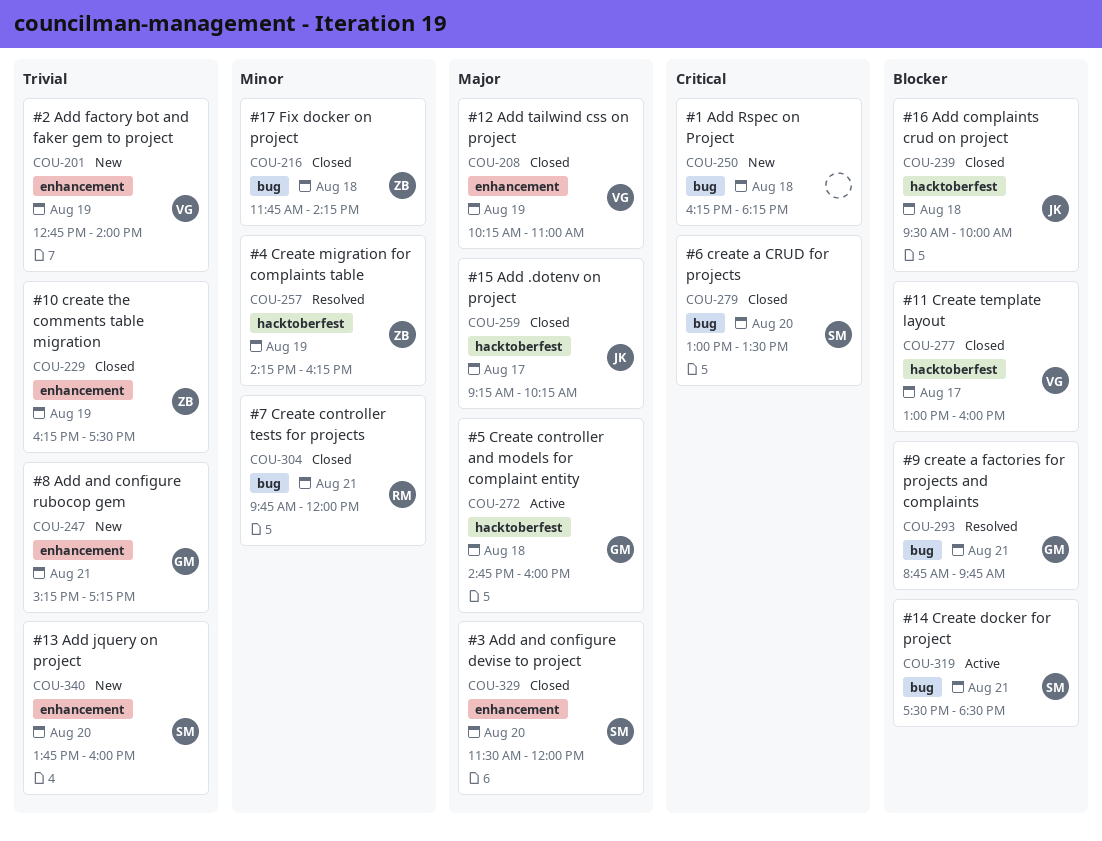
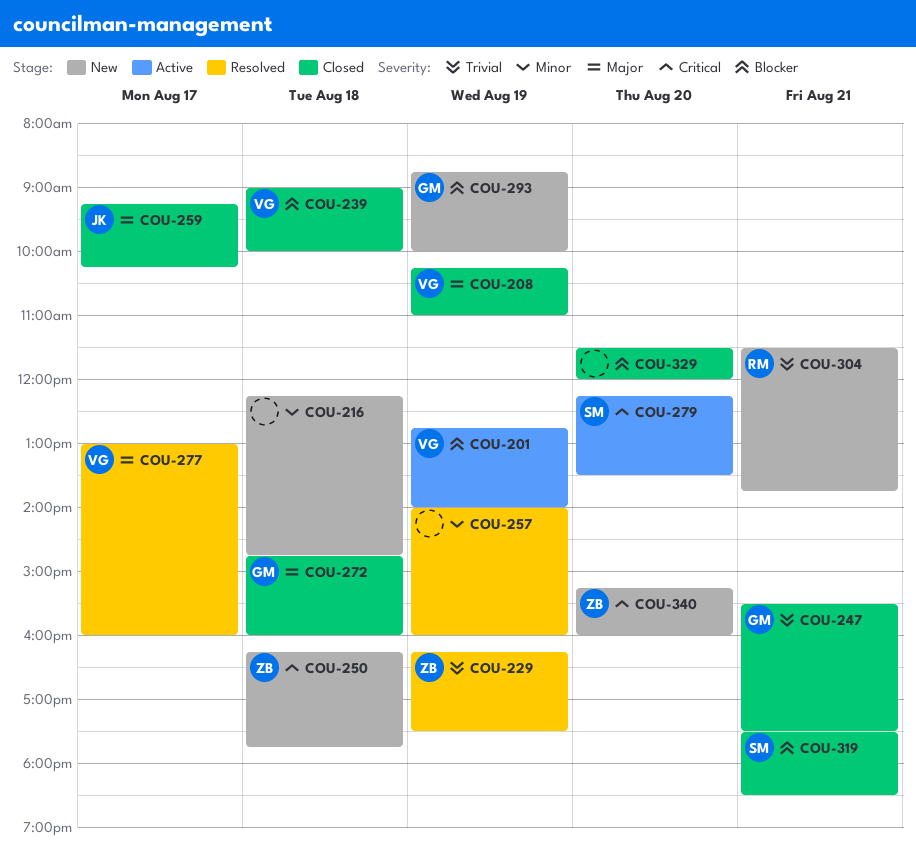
COU-201, status: New -> Active
COU-201, priority: Trivial -> Blocker
COU-216, status: Closed -> New
COU-216, owner: ZB -> none
COU-216, begins: 11:45 -> 12:15
COU-216, ends: 14:15 -> 14:45
COU-229, status: Closed -> Resolved
COU-239, owner: JK -> VG
COU-239, begins: 09:30 -> 09:00
COU-247, status: New -> Closed
COU-247, begins: 15:15 -> 15:30
COU-247, ends: 17:15 -> 17:30
COU-250, owner: none -> ZB
COU-250, ends: 18:15 -> 17:45
COU-257, owner: ZB -> none
COU-257, begins: 14:15 -> 14:00
COU-257, ends: 16:15 -> 16:00
COU-272, status: Active -> Closed
COU-277, status: Closed -> Resolved
COU-277, priority: Blocker -> Major
COU-279, status: Closed -> Active
COU-279, begins: 13:00 -> 12:15
COU-293, status: Resolved -> New
COU-293, day: Aug 21 -> Aug 19
COU-293, ends: 09:45 -> 10:00
COU-304, status: Closed -> New
COU-304, priority: Minor -> Trivial
COU-304, begins: 09:45 -> 11:30
COU-304, ends: 12:00 -> 13:45
COU-319, status: Active -> Closed
COU-329, owner: SM -> none
COU-329, priority: Major -> Blocker
COU-340, owner: SM -> ZB
COU-340, priority: Trivial -> Critical
COU-340, begins: 13:45 -> 15:15

